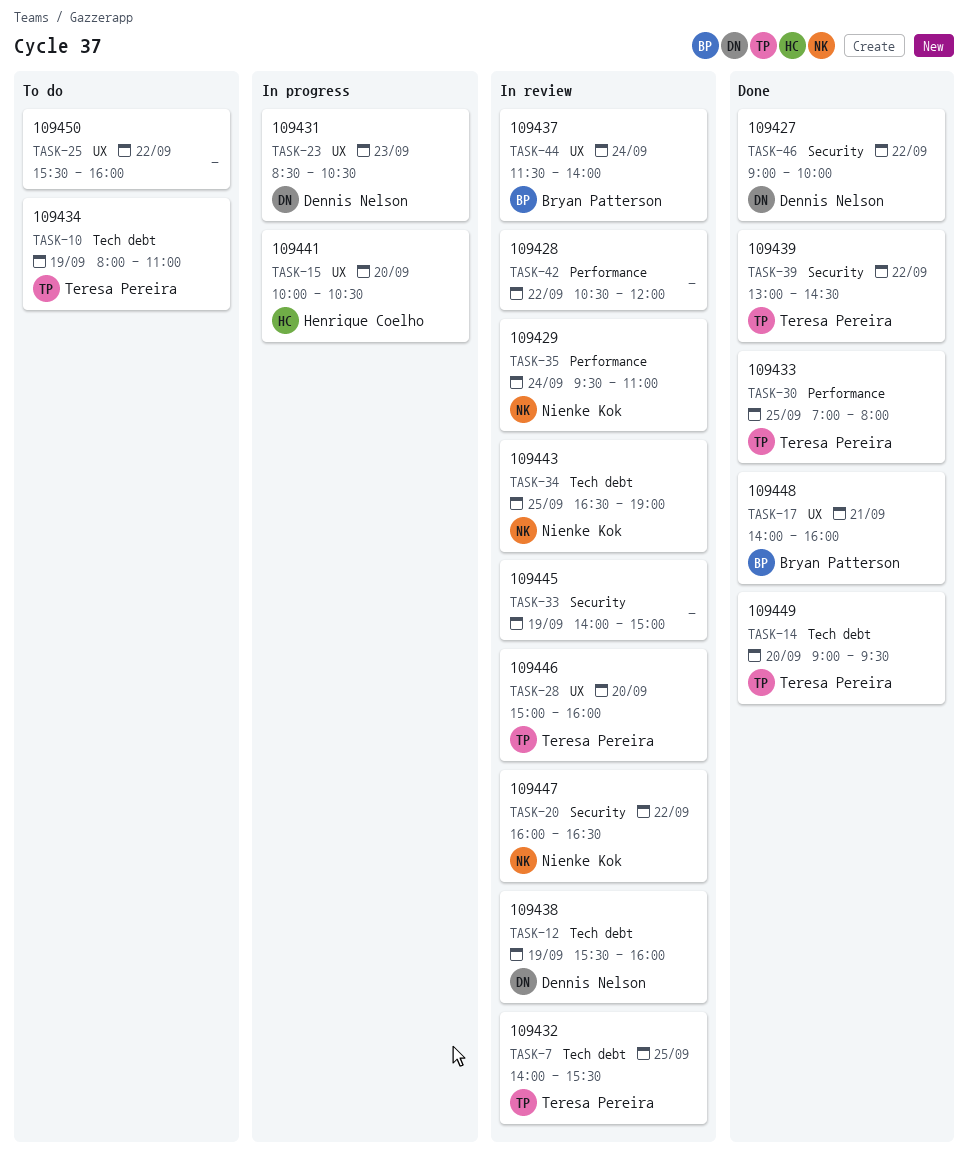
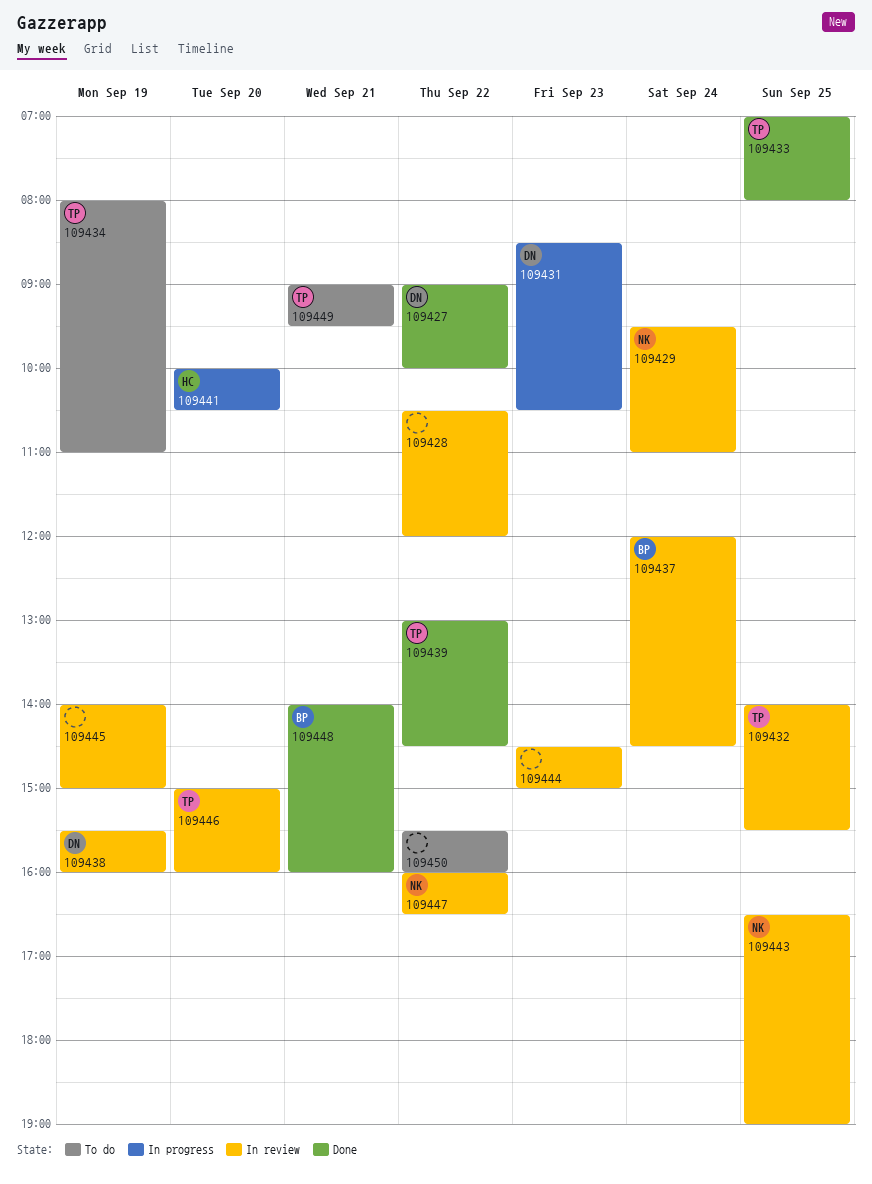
109437, begins: 11:30 -> 12:00
109437, ends: 14:00 -> 14:30
109444: none -> present
109449, status: Done -> To do
109449, day: Sep 20 -> Sep 21

